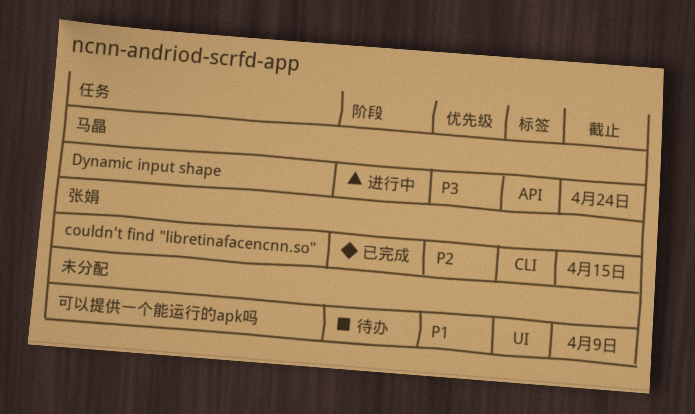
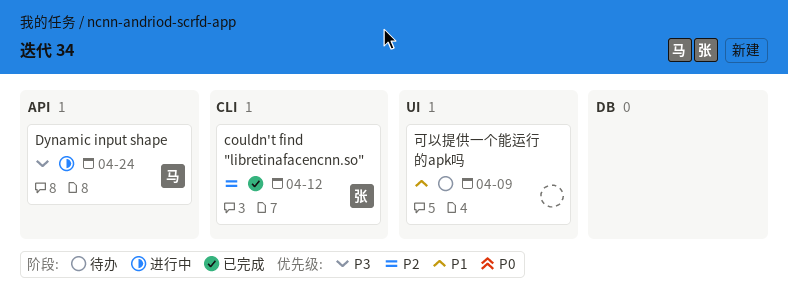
couldn't find "libretinafacencnn.so", due: Apr 15 -> Apr 12

